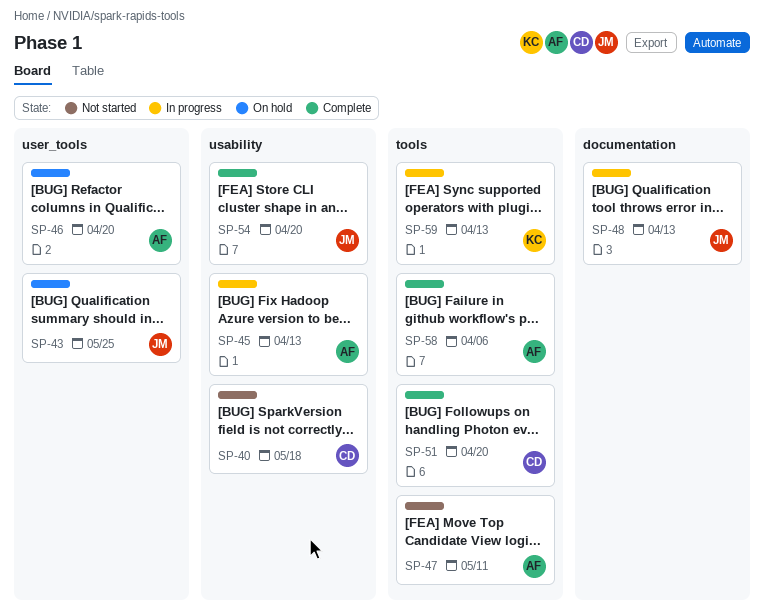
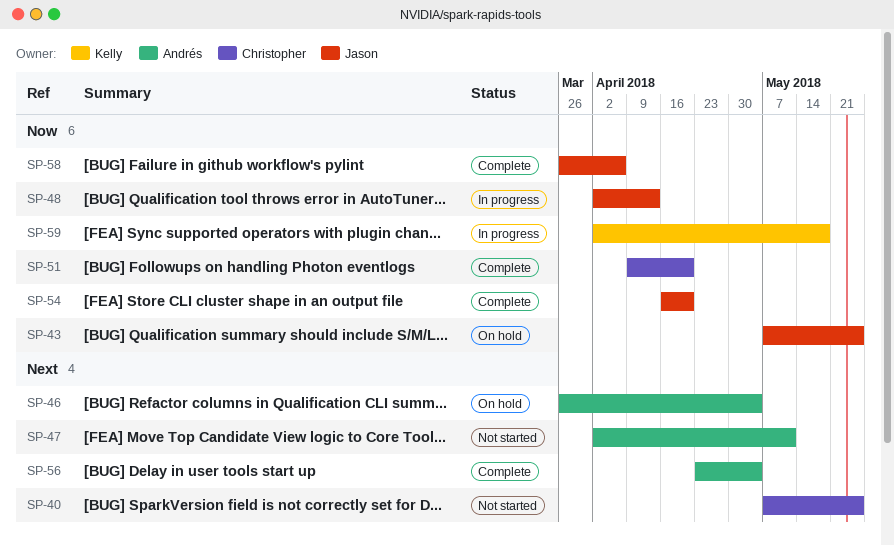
SP-40, due: May 18 -> May 25
SP-45: present -> none
SP-46, due: Apr 20 -> May 4
SP-56: none -> present
SP-58, owner: Andrés -> Jason
SP-59, due: Apr 13 -> May 18

